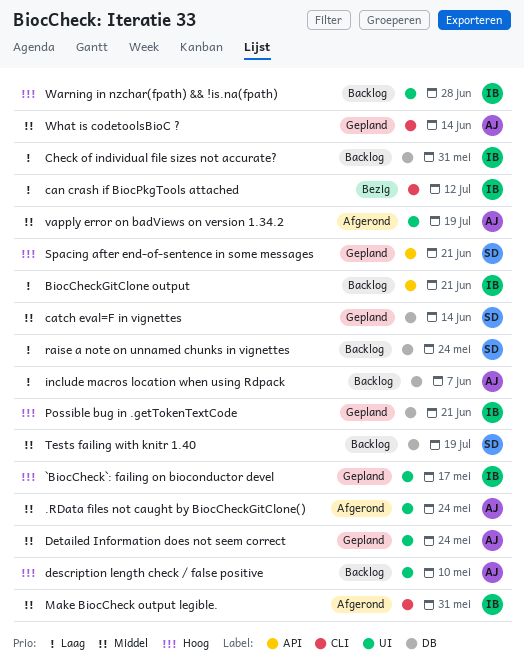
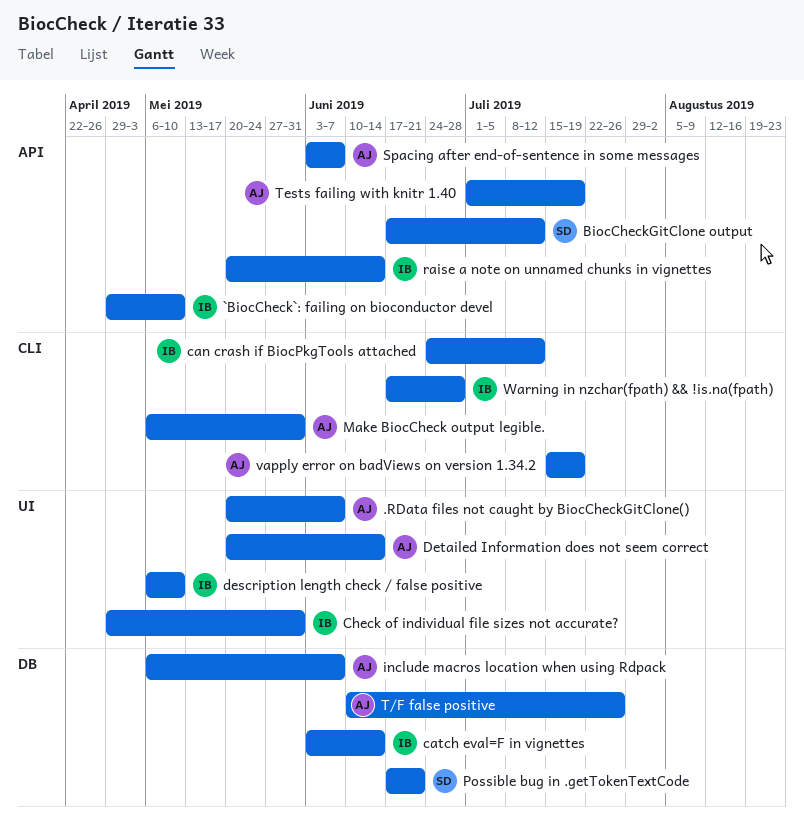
.RData files not caught by BiocCheckGitClone(), due: May 24 -> Jun 7
`BiocCheck`: failing on bioconductor devel, label: UI -> API
`BiocCheck`: failing on bioconductor devel, due: May 17 -> May 10
BiocCheckGitClone output, owner: IB -> SD
BiocCheckGitClone output, due: Jun 21 -> Jul 12
catch eval=F in vignettes, owner: SD -> IB
Check of individual file sizes not accurate?, label: DB -> UI
description length check / false positive, owner: AJ -> IB
Detailed Information does not seem correct, due: May 24 -> Jun 14
Make BiocCheck output legible., owner: IB -> AJ
Possible bug in .getTokenTextCode, owner: IB -> SD
raise a note on unnamed chunks in vignettes, owner: SD -> IB
raise a note on unnamed chunks in vignettes, label: DB -> API
raise a note on unnamed chunks in vignettes, due: May 24 -> Jun 14
Spacing after end-of-sentence in some messages, owner: SD -> AJ
Spacing after end-of-sentence in some messages, due: Jun 21 -> Jun 7
T/F false positive: none -> present
Tests failing with knitr 1.40, owner: SD -> AJ
Tests failing with knitr 1.40, label: DB -> API
vapply error on badViews on version 1.34.2, label: UI -> CLI
Warning in nzchar(fpath) && !is.na(fpath), label: UI -> CLI
What is codetoolsBioC ?: present -> none

